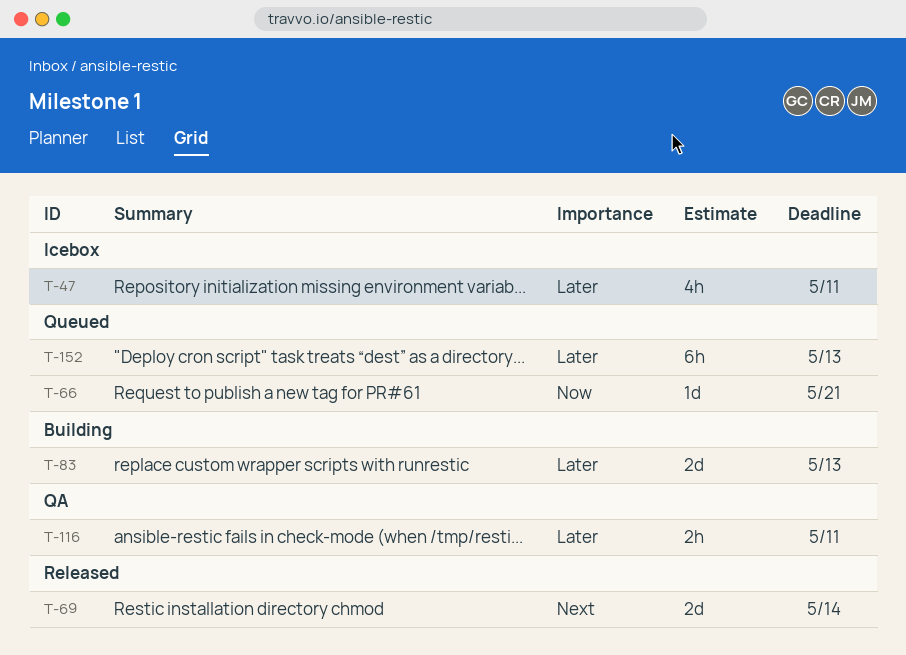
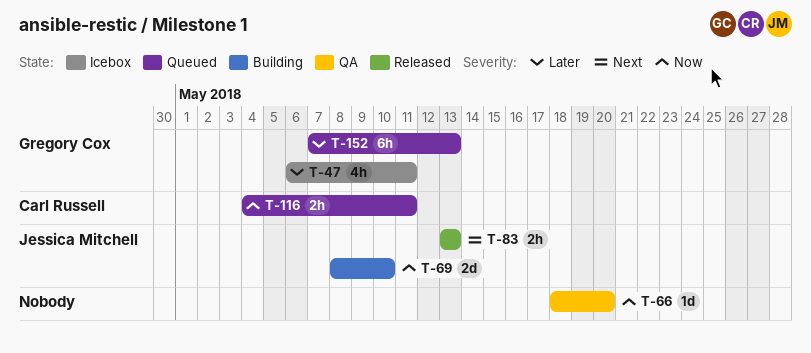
T-66, status: Queued -> QA
T-66, due: May 21 -> May 20
T-69, status: Released -> Building
T-69, priority: Next -> Now
T-69, due: May 14 -> May 10
T-83, status: Building -> Released
T-83, priority: Later -> Next
T-83, estimate: 2d -> 2h
T-116, status: QA -> Queued
T-116, priority: Later -> Now

